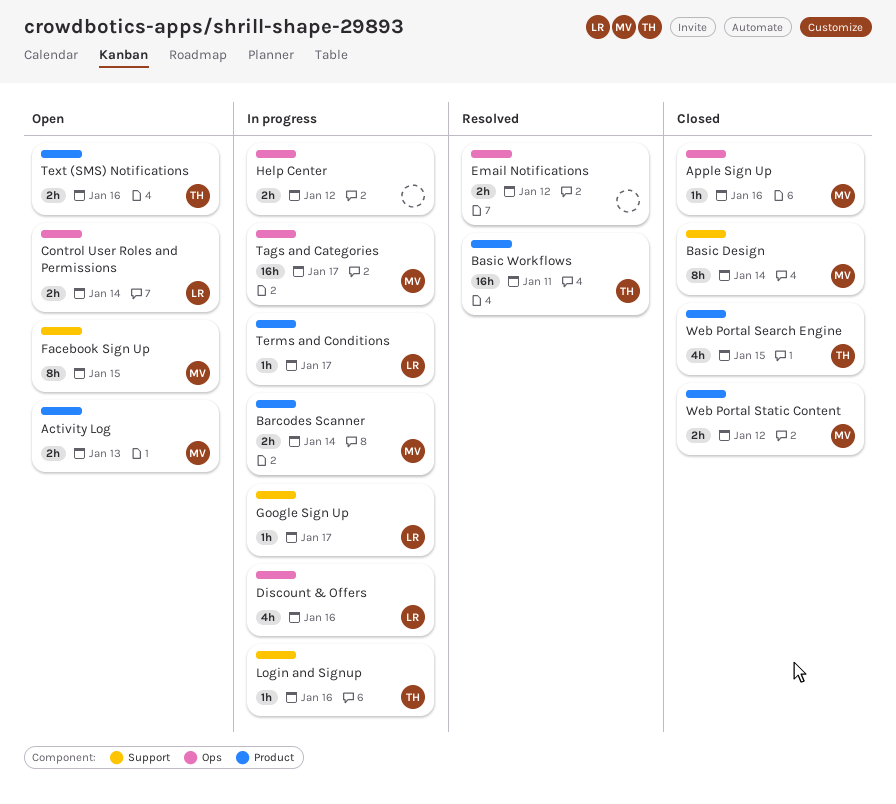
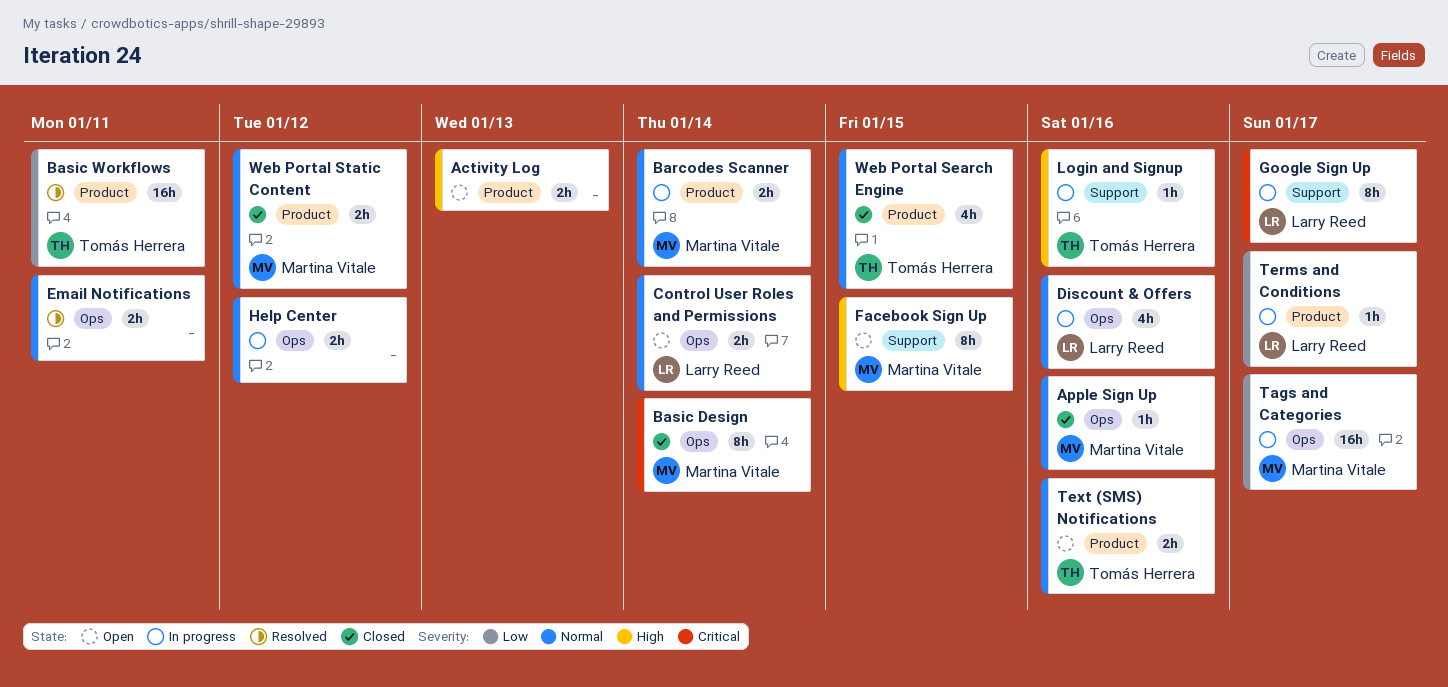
Activity Log, owner: Martina Vitale -> none
Basic Design, label: Support -> Ops
Email Notifications, due: Jan 12 -> Jan 11
Google Sign Up, estimate: 1h -> 8h

